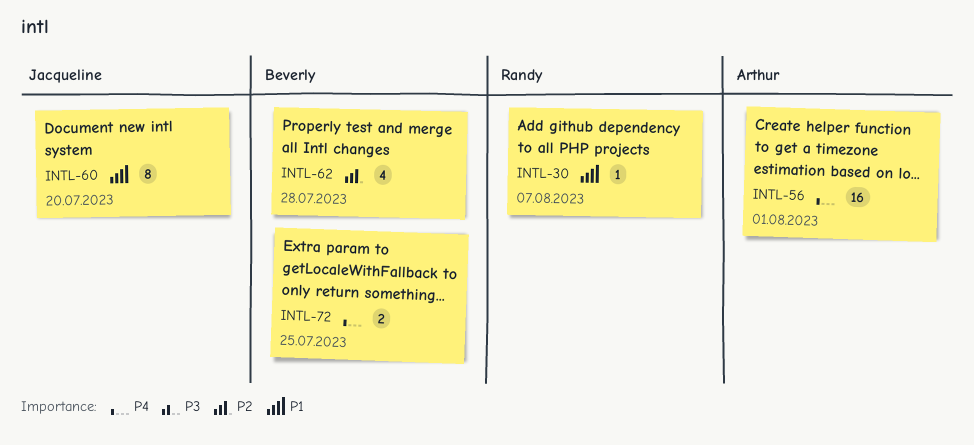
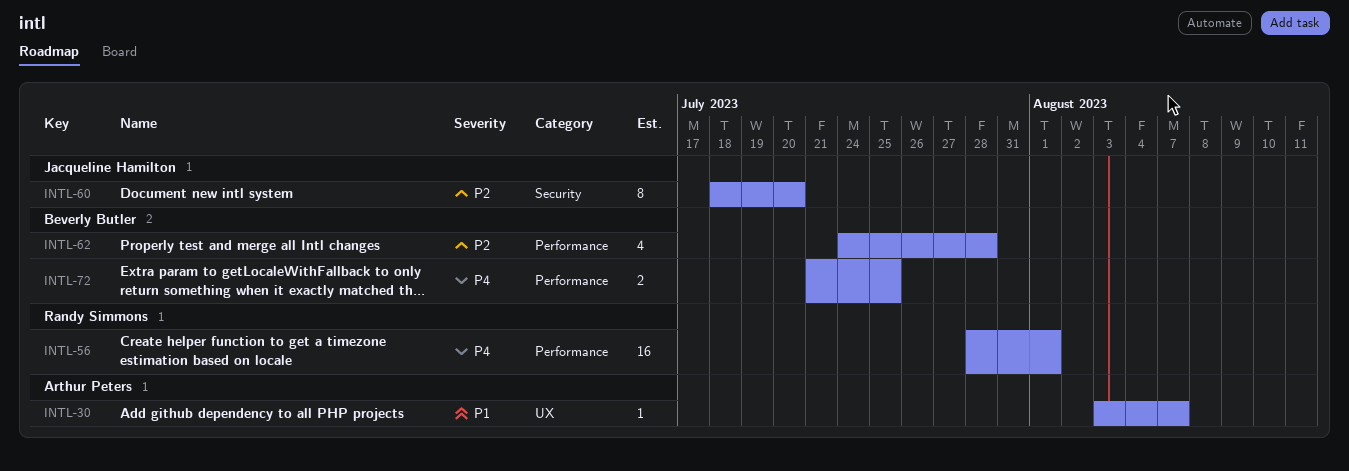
INTL-30, owner: Randy Simmons -> Arthur Peters
INTL-56, owner: Arthur Peters -> Randy Simmons
INTL-60, priority: P1 -> P2

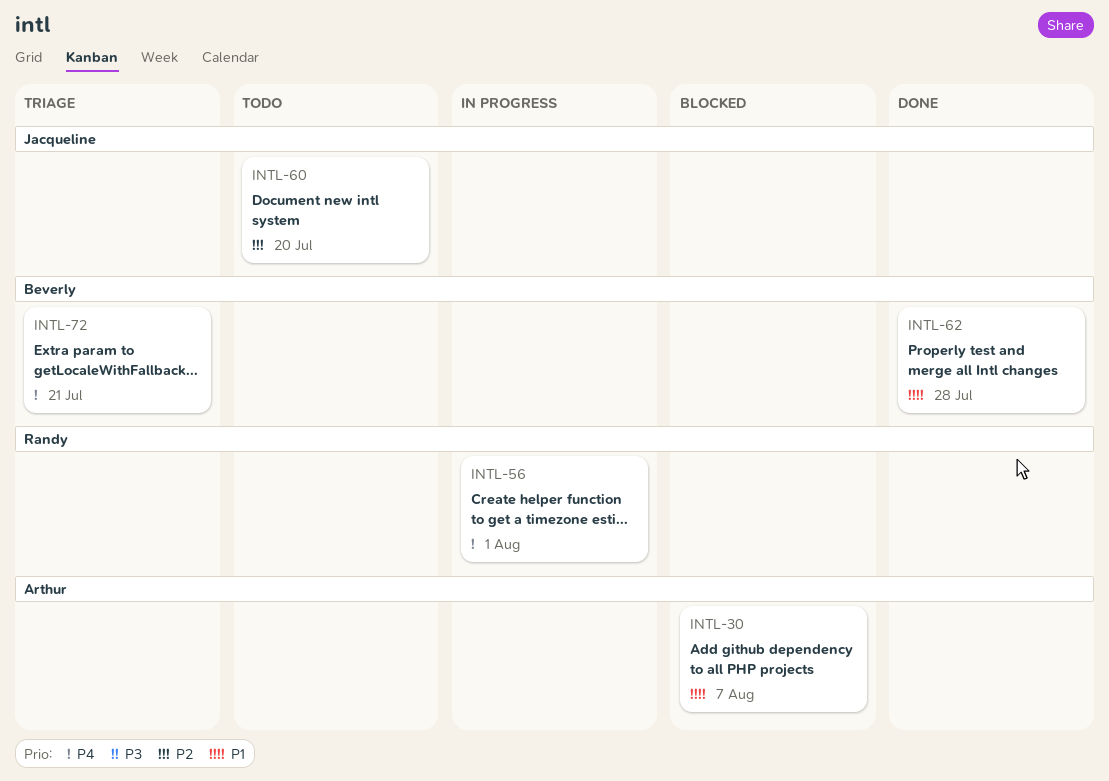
INTL-62, priority: P2 -> P1
INTL-72, due: Jul 25 -> Jul 21

